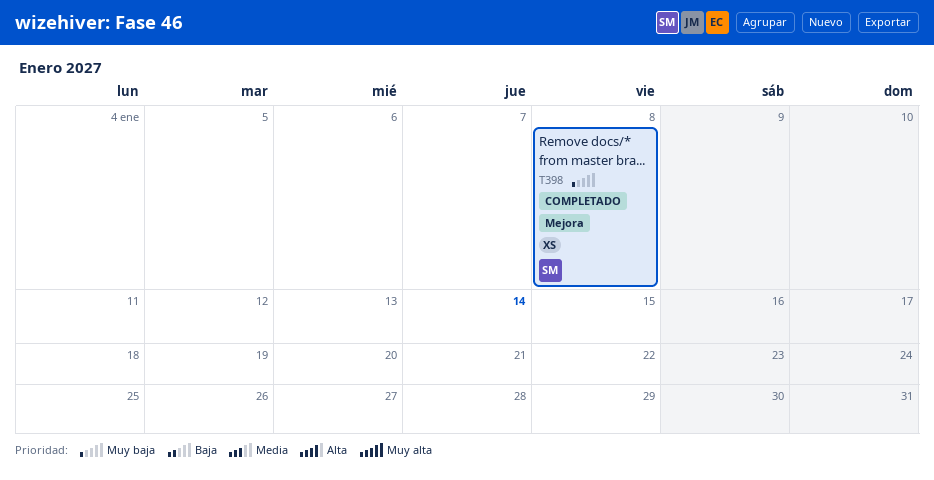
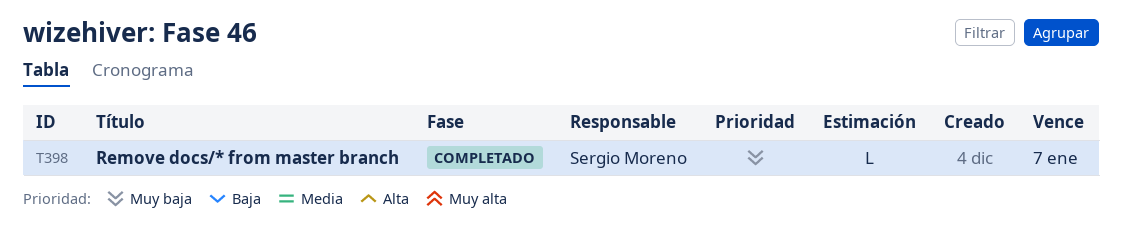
T398, estimate: XS -> L
T398, due: Jan 8 -> Jan 7

